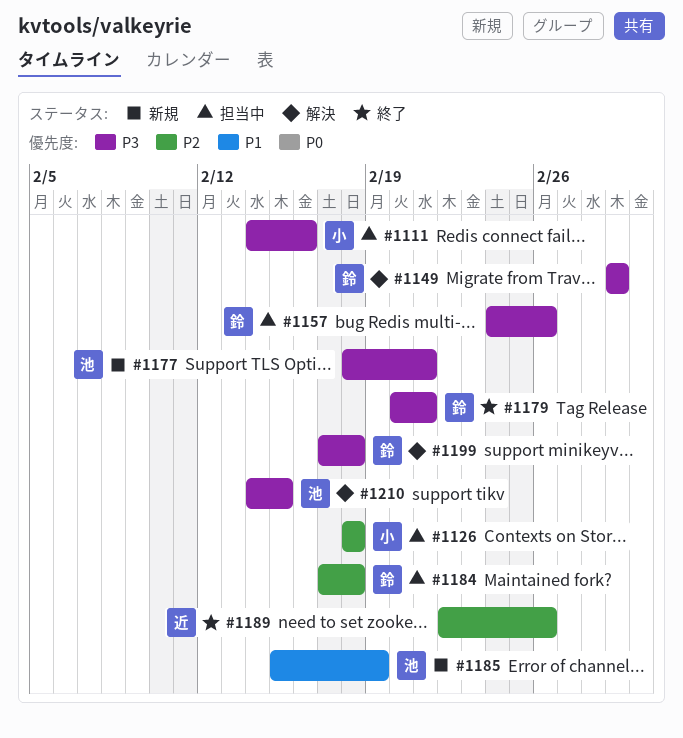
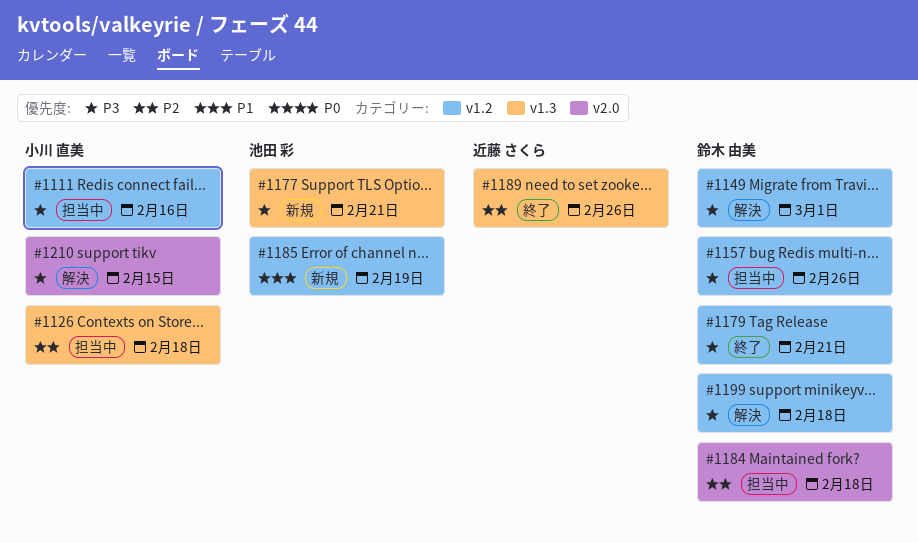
#1210, owner: 池田 彩 -> 小川 直美

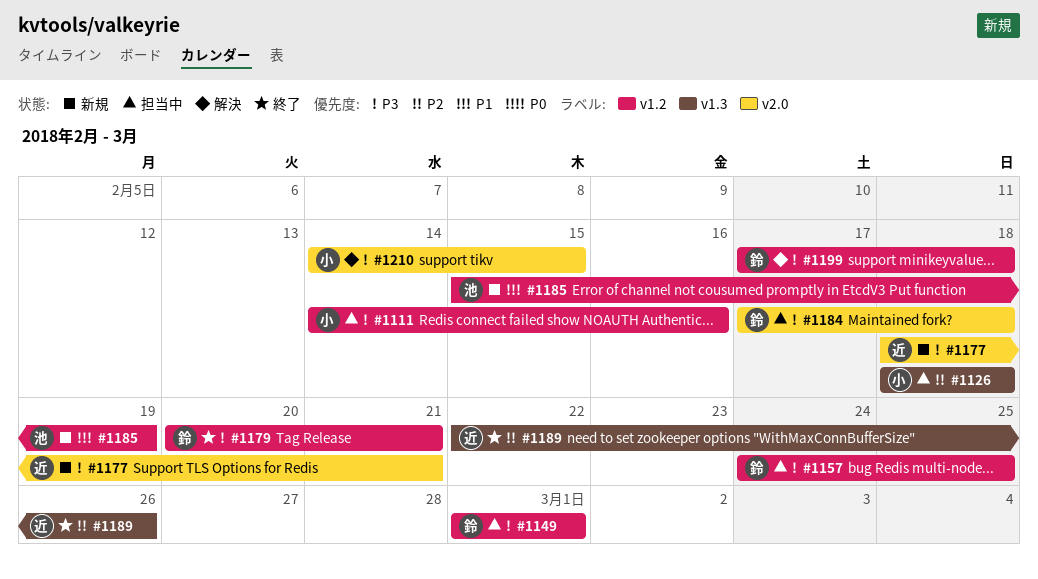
#1149, status: 解決 -> 担当中
#1157, due: Feb 26 -> Feb 25
#1177, owner: 池田 彩 -> 近藤 さくら
#1177, label: v1.3 -> v2.0
#1184, priority: P2 -> P3

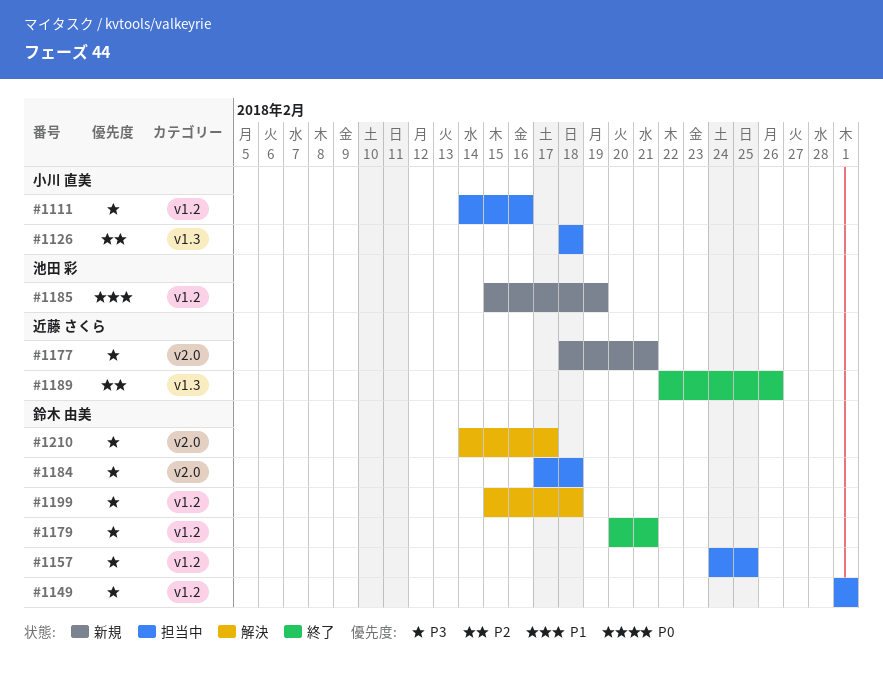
#1199, start: Feb 17 -> Feb 15
#1210, owner: 小川 直美 -> 鈴木 由美
#1210, due: Feb 15 -> Feb 17

